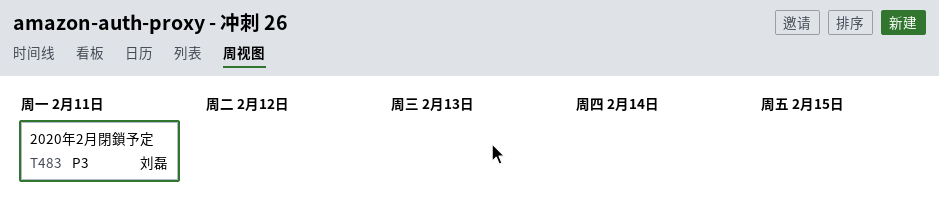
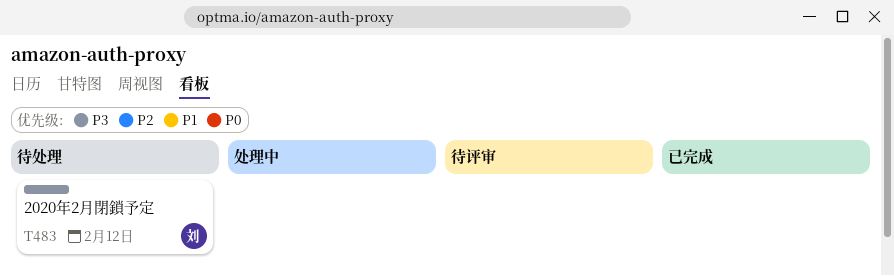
T483, due: Feb 11 -> Feb 12

